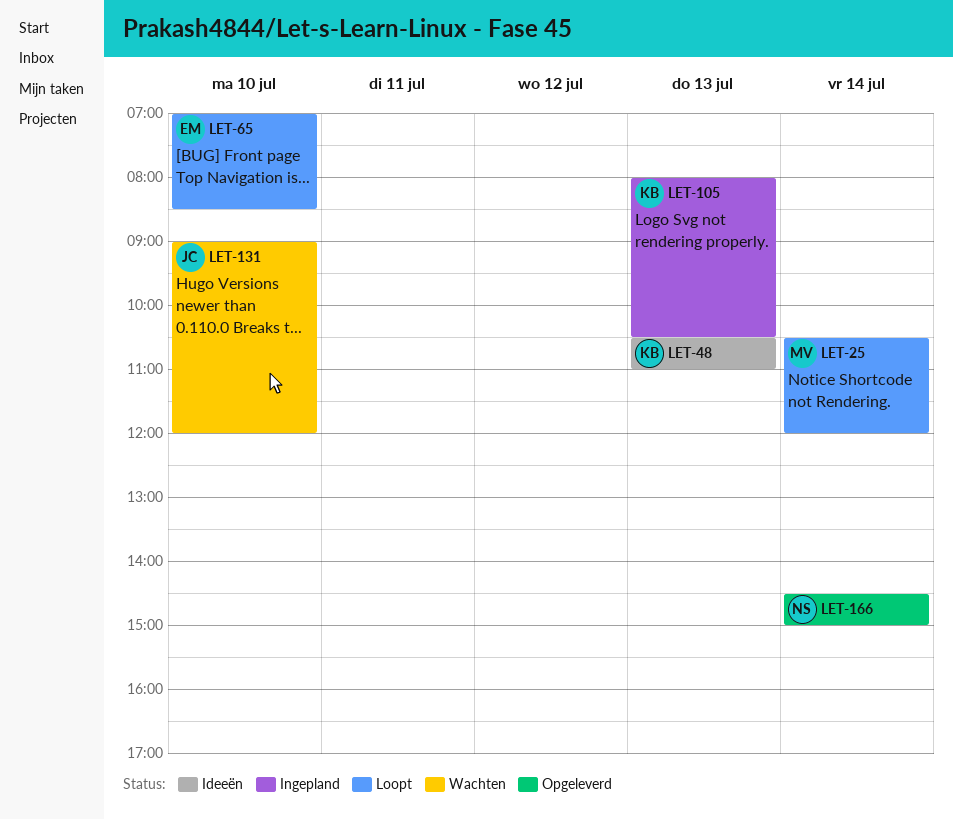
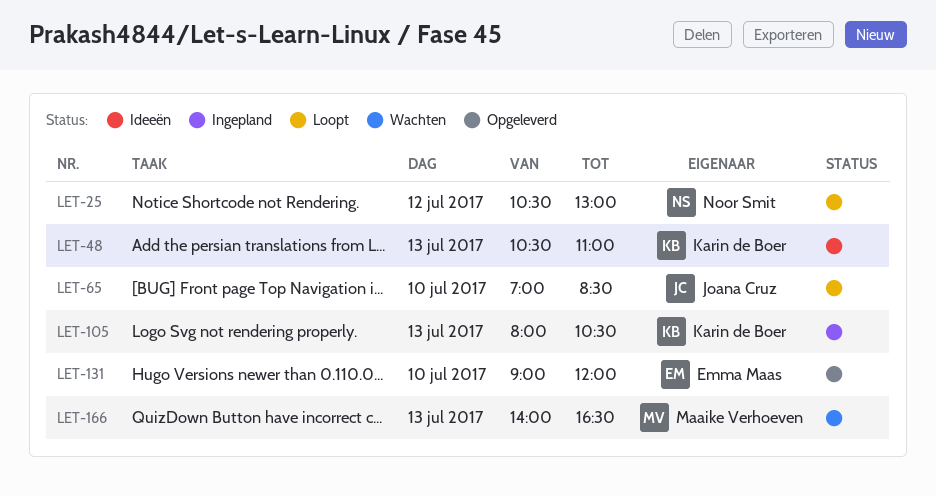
LET-25, owner: Maaike Verhoeven -> Noor Smit
LET-25, day: Jul 14 -> Jul 12
LET-25, ends: 12:00 -> 13:00
LET-65, owner: Emma Maas -> Joana Cruz
LET-131, status: Wachten -> Opgeleverd
LET-131, owner: Joana Cruz -> Emma Maas
LET-166, status: Opgeleverd -> Wachten
LET-166, owner: Noor Smit -> Maaike Verhoeven
LET-166, day: Jul 14 -> Jul 13
LET-166, begins: 14:30 -> 14:00
LET-166, ends: 15:00 -> 16:30

